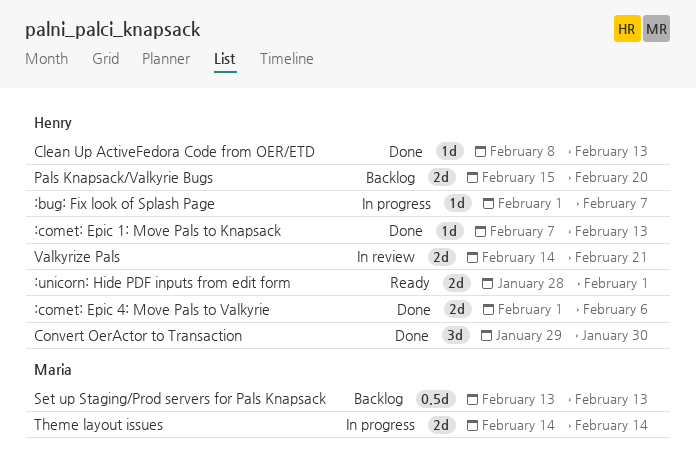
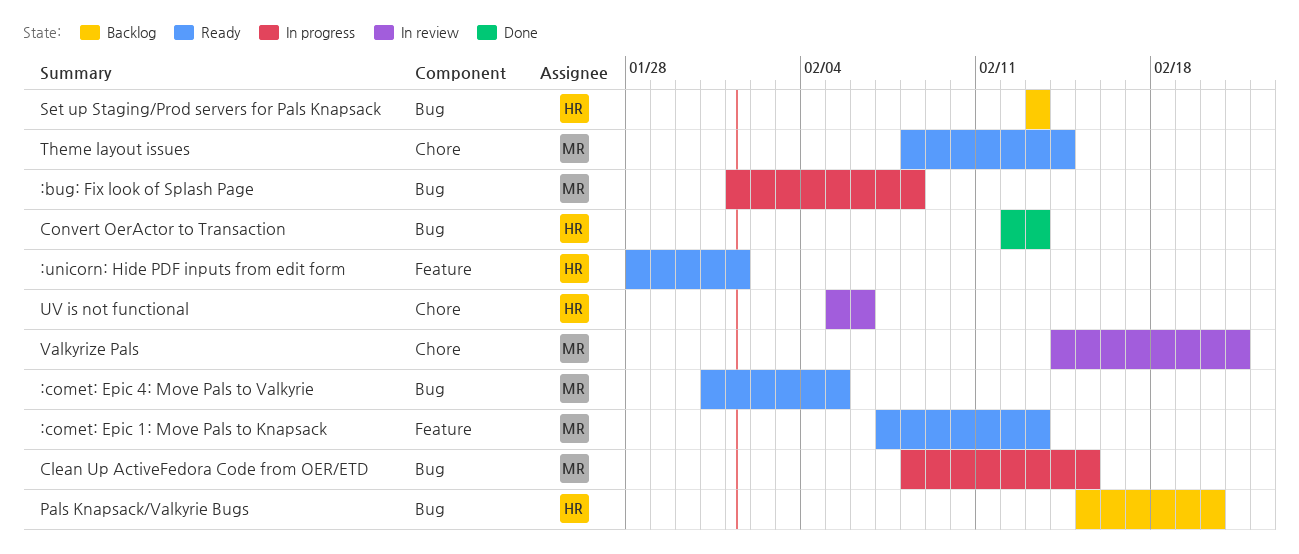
:bug: Fix look of Splash Page, owner: Henry -> Maria
:bug: Fix look of Splash Page, due: Feb 7 -> Feb 8
:comet: Epic 1: Move Pals to Knapsack, status: Done -> Ready
:comet: Epic 1: Move Pals to Knapsack, owner: Henry -> Maria
:comet: Epic 4: Move Pals to Valkyrie, status: Done -> Ready
:comet: Epic 4: Move Pals to Valkyrie, owner: Henry -> Maria
:comet: Epic 4: Move Pals to Valkyrie, start: Feb 1 -> Jan 31
:comet: Epic 4: Move Pals to Valkyrie, due: Feb 6 -> Feb 5
Clean Up ActiveFedora Code from OER/ETD, status: Done -> In progress
Clean Up ActiveFedora Code from OER/ETD, owner: Henry -> Maria
Clean Up ActiveFedora Code from OER/ETD, due: Feb 13 -> Feb 15
Convert OerActor to Transaction, start: Jan 29 -> Feb 12
Convert OerActor to Transaction, due: Jan 30 -> Feb 13
Set up Staging/Prod servers for Pals Knapsack, owner: Maria -> Henry
Theme layout issues, status: In progress -> Ready
Theme layout issues, start: Feb 14 -> Feb 8
UV is not functional: none -> present
Valkyrize Pals, owner: Henry -> Maria

